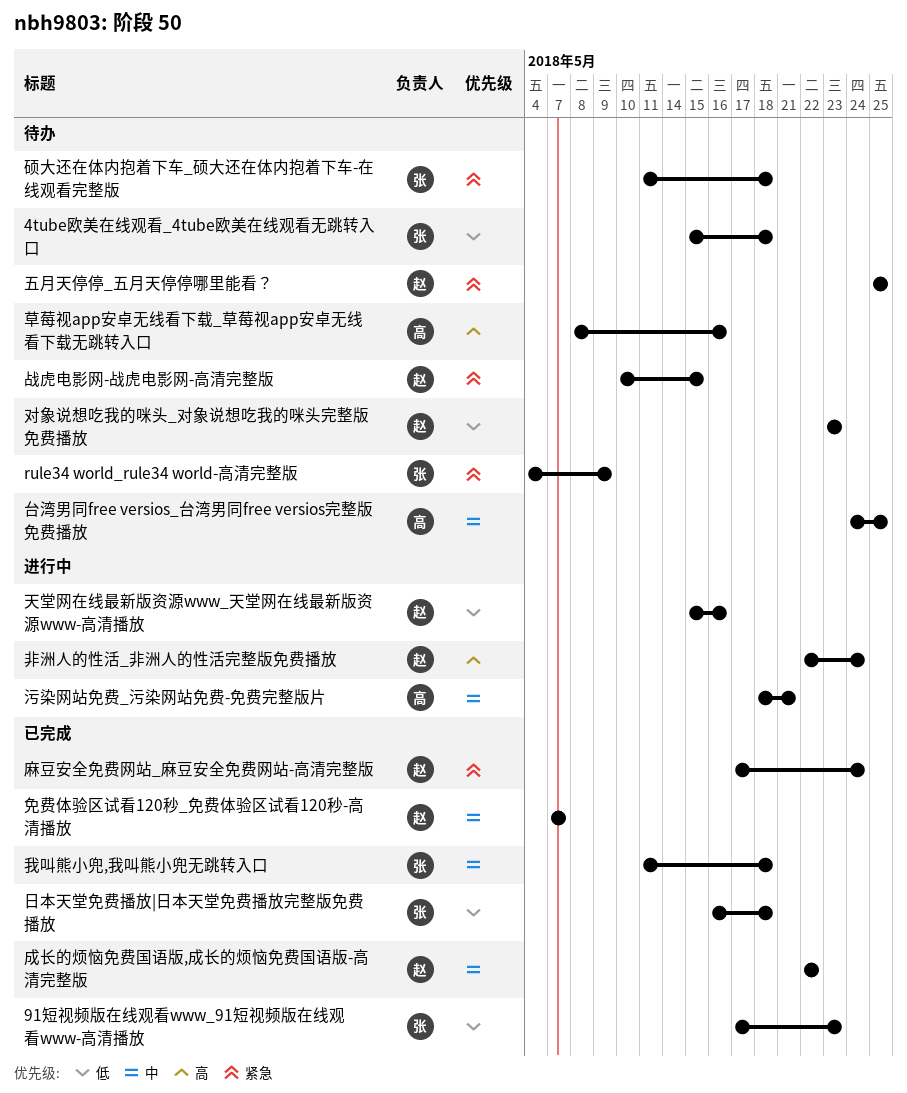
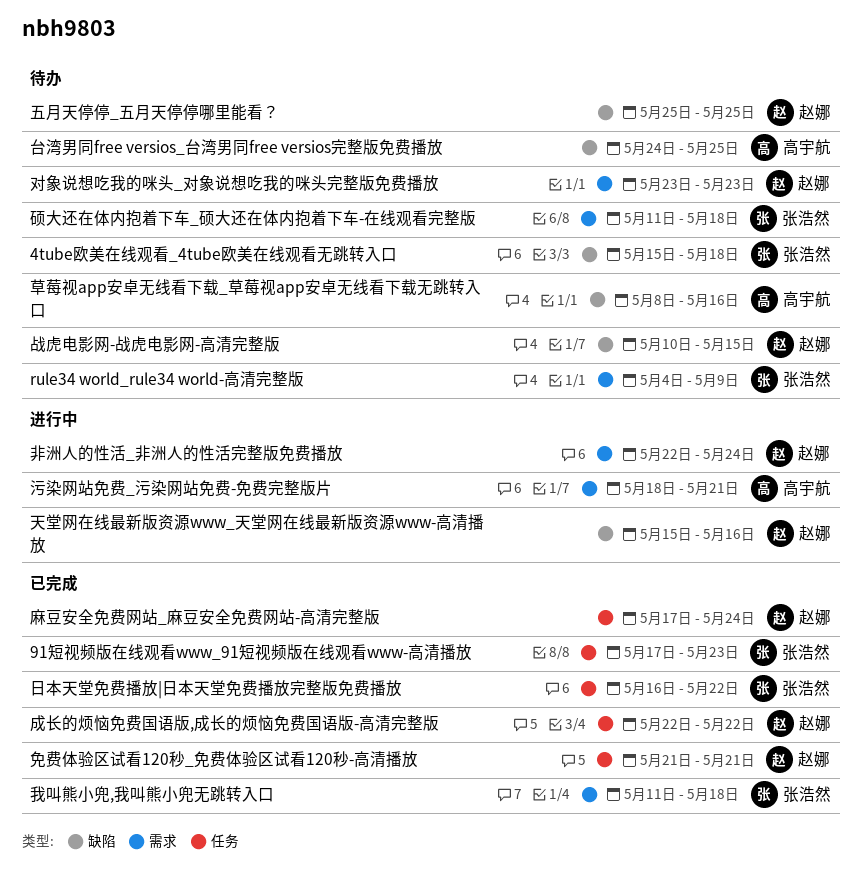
免费体验区试看120秒_免费体验区试看120秒-高清播放, start: May 7 -> May 21
免费体验区试看120秒_免费体验区试看120秒-高清播放, due: May 7 -> May 21
日本天堂免费播放|日本天堂免费播放完整版免费播放, due: May 18 -> May 22

